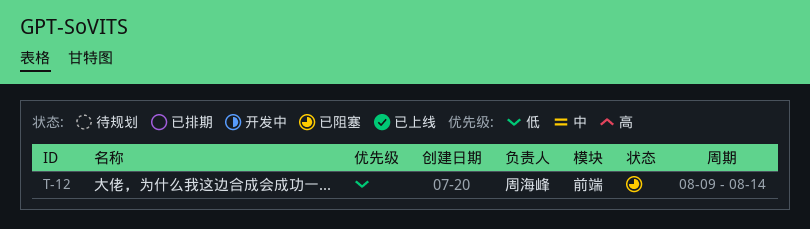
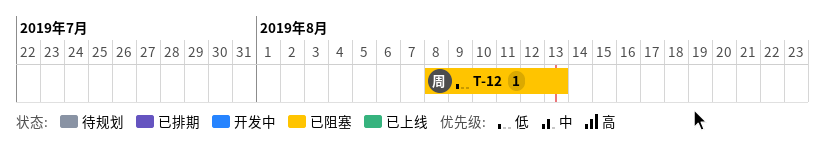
T-12, start: Aug 9 -> Aug 8
T-12, due: Aug 14 -> Aug 13

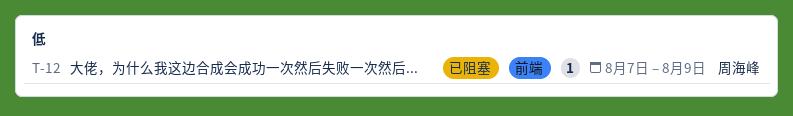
T-12, start: Aug 8 -> Aug 7
T-12, due: Aug 13 -> Aug 9

